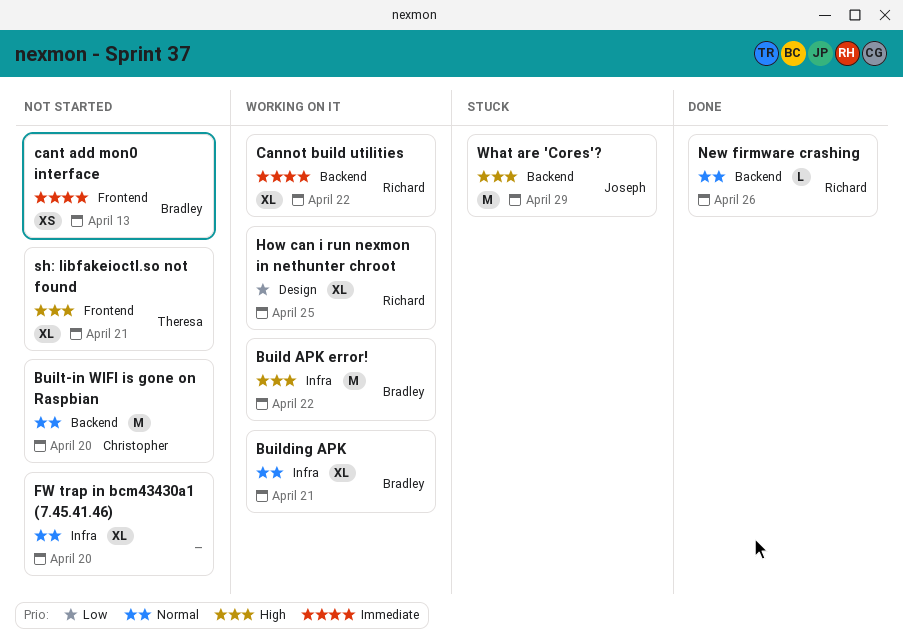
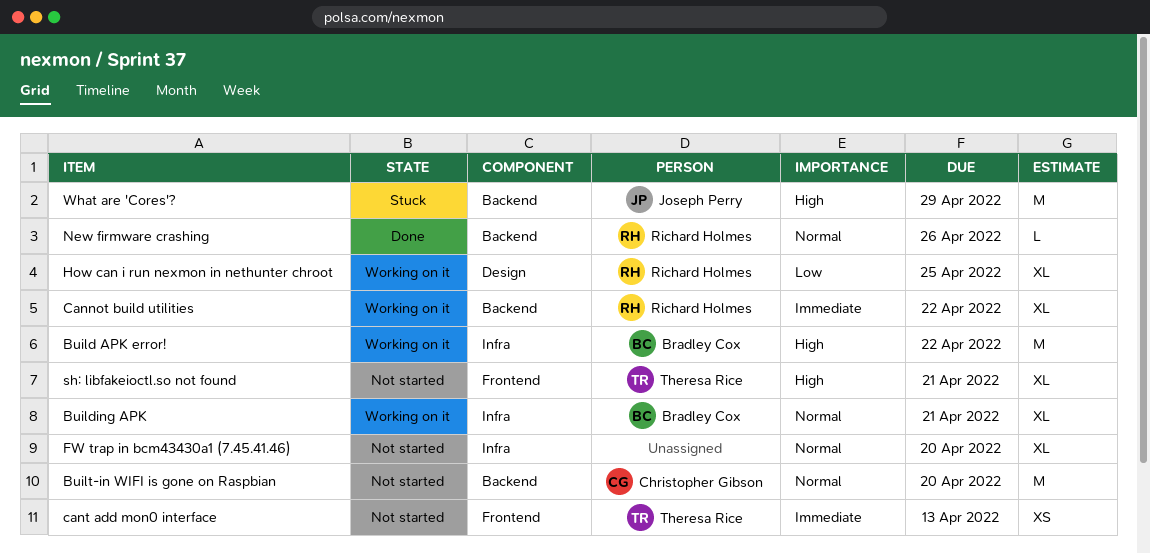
cant add mon0 interface, owner: Bradley Cox -> Theresa Rice

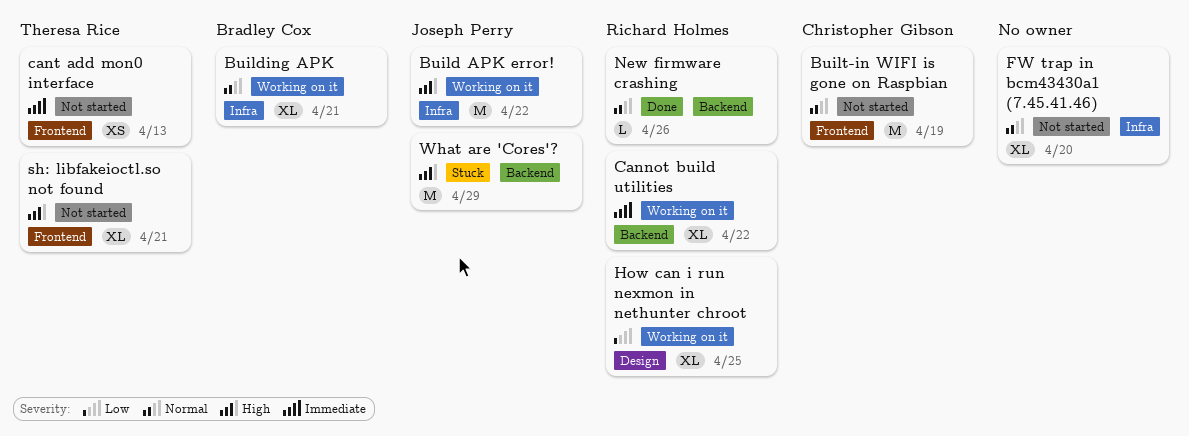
Build APK error!, owner: Bradley Cox -> Joseph Perry
Built-in WIFI is gone on Raspbian, label: Backend -> Frontend
Built-in WIFI is gone on Raspbian, due: Apr 20 -> Apr 19

